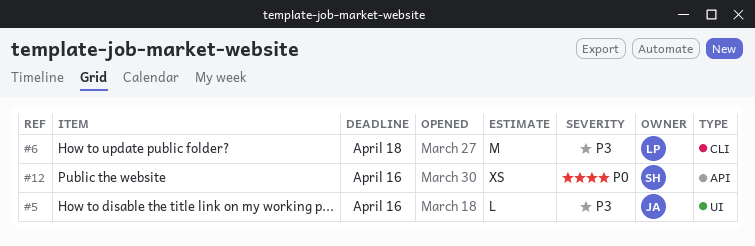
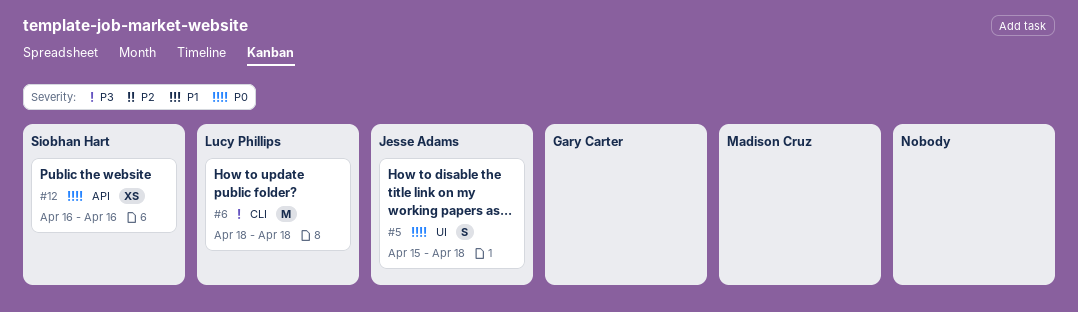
#5, priority: P3 -> P0
#5, estimate: L -> S
#5, due: Apr 16 -> Apr 18

